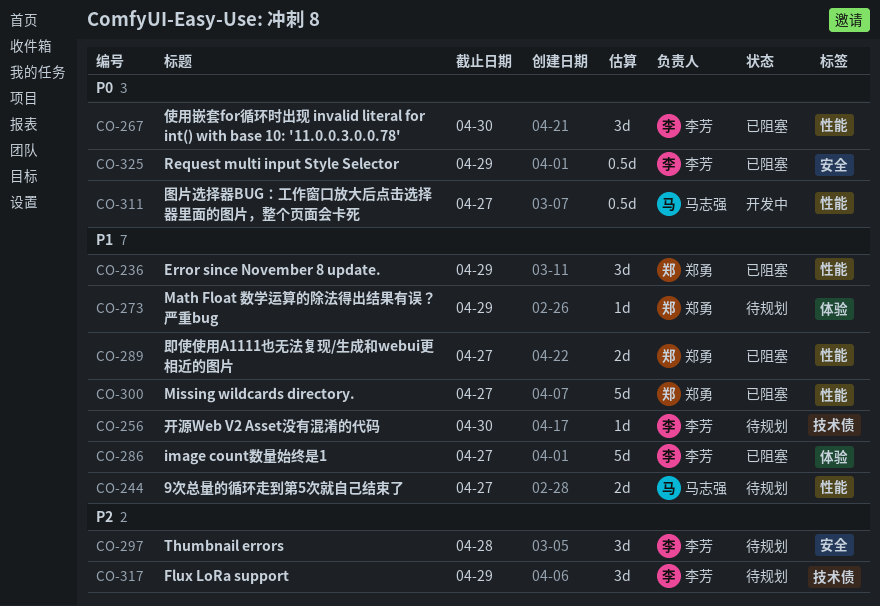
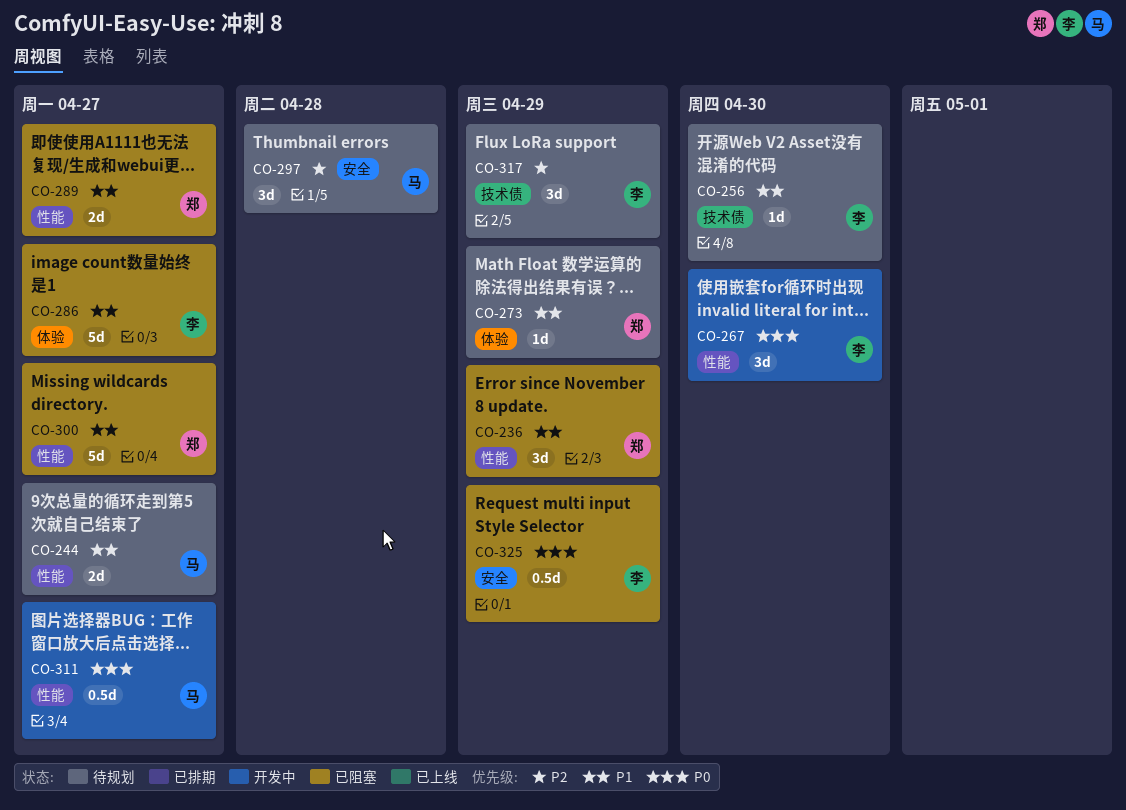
CO-267, status: 已阻塞 -> 开发中
CO-297, owner: 李芳 -> 马志强

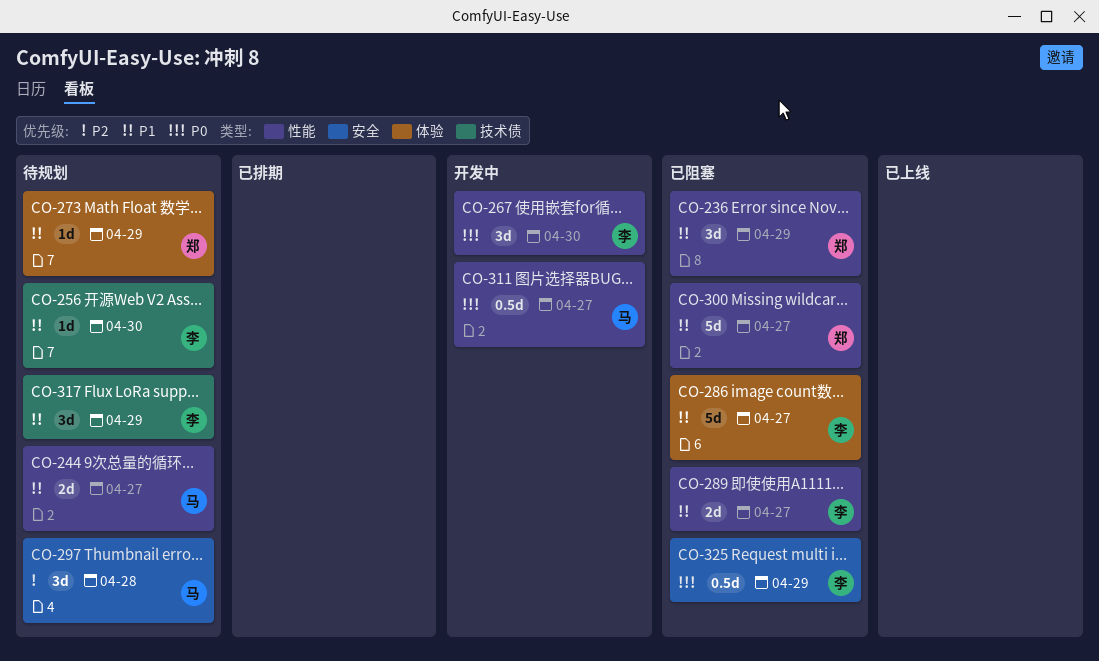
CO-289, owner: 郑 -> 李
CO-317, priority: P2 -> P1

